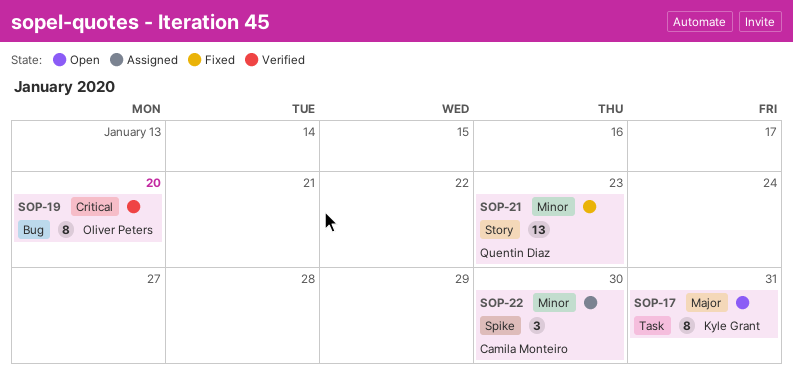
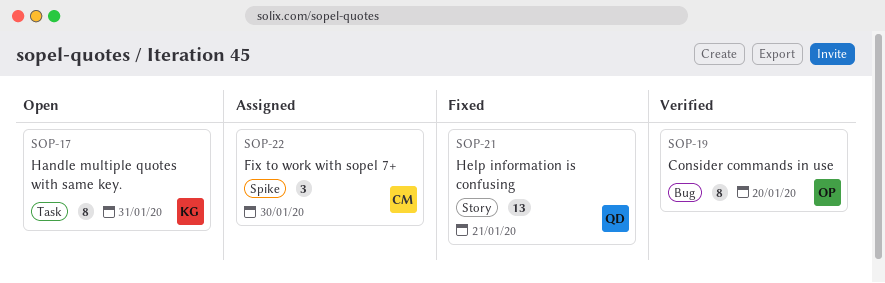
SOP-21, due: Jan 23 -> Jan 21

